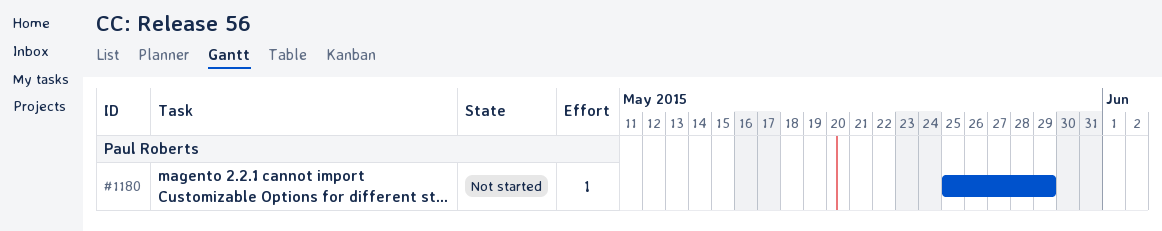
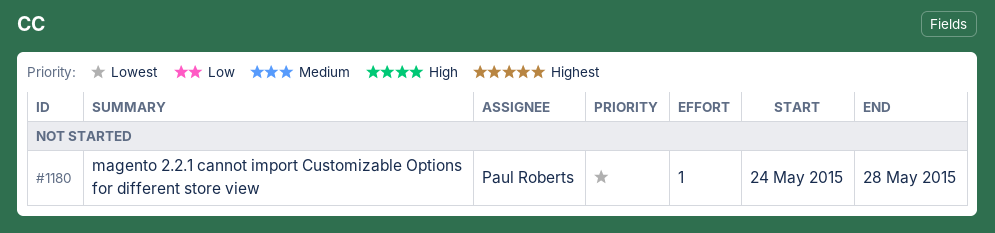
#1180, start: May 25 -> May 24
#1180, due: May 29 -> May 28

